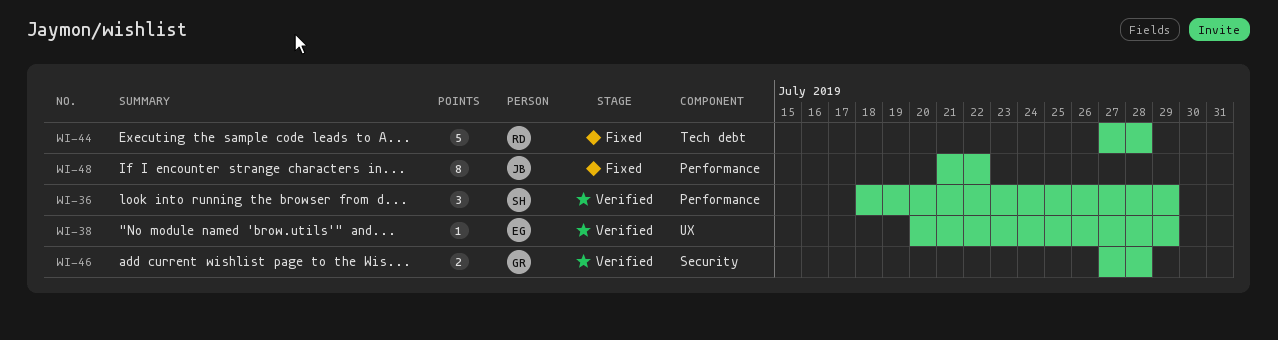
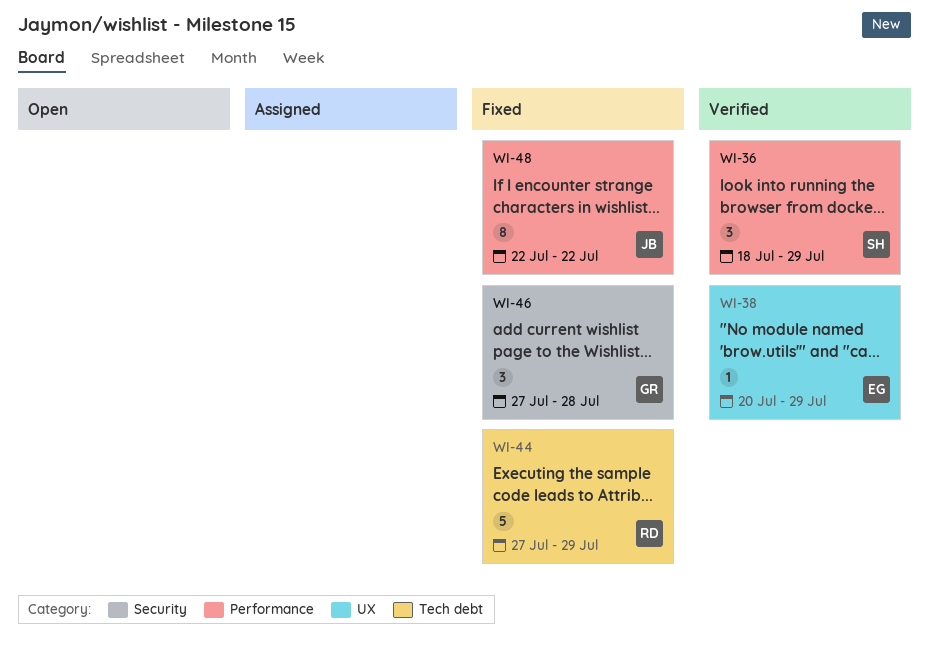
WI-44, due: Jul 28 -> Jul 29
WI-46, status: Verified -> Fixed
WI-46, estimate: 2 -> 3
WI-48, start: Jul 21 -> Jul 22

